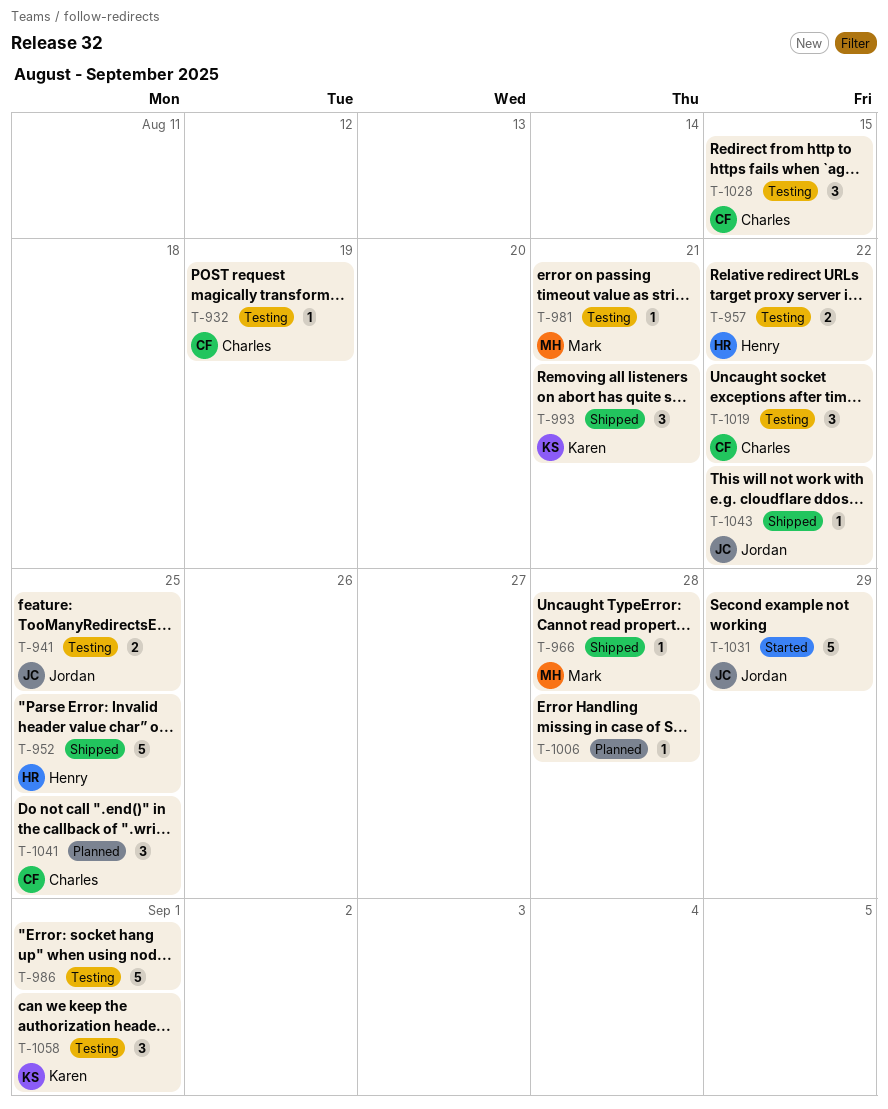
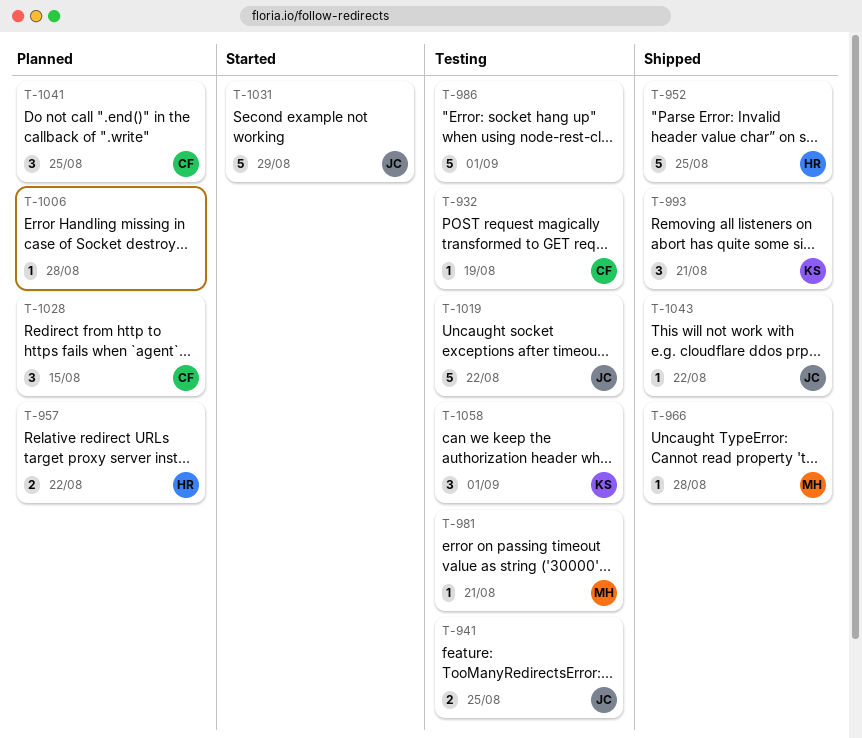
T-957, status: Testing -> Planned
T-1019, owner: Charles -> Jordan
T-1019, estimate: 3 -> 5
T-1028, status: Testing -> Planned

